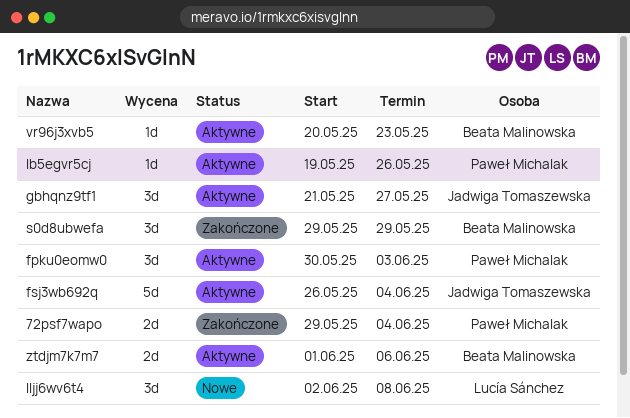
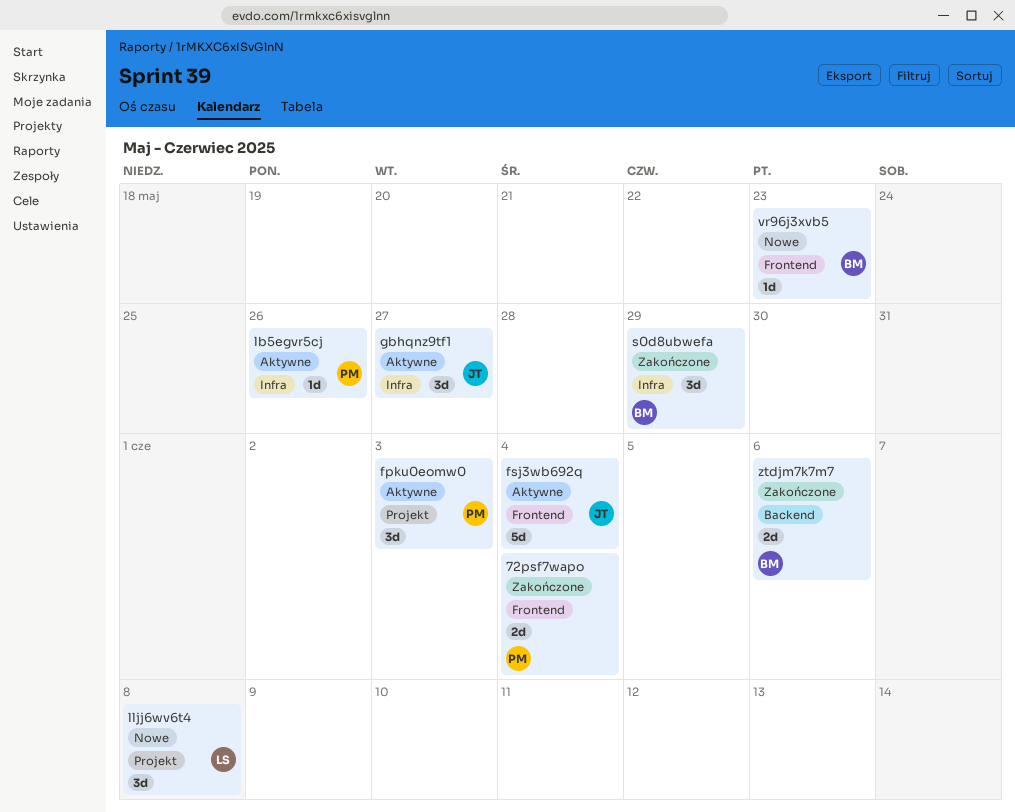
vr96j3xvb5, status: Aktywne -> Nowe
ztdjm7k7m7, status: Aktywne -> Zakończone

